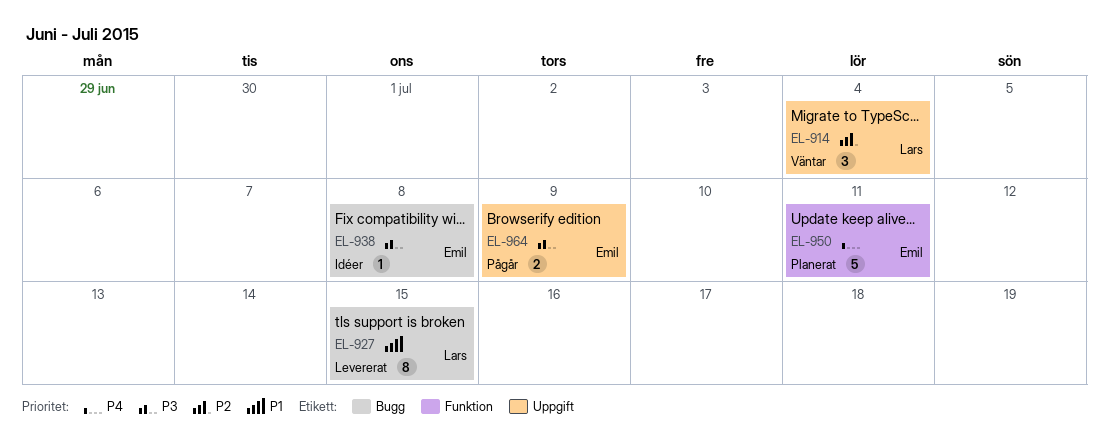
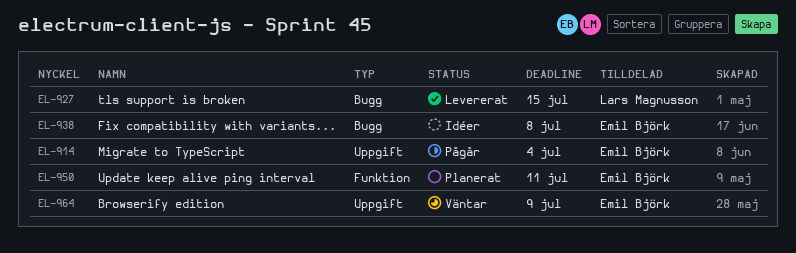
EL-914, status: Väntar -> Pågår
EL-914, owner: Lars Magnusson -> Emil Björk
EL-964, status: Pågår -> Väntar

